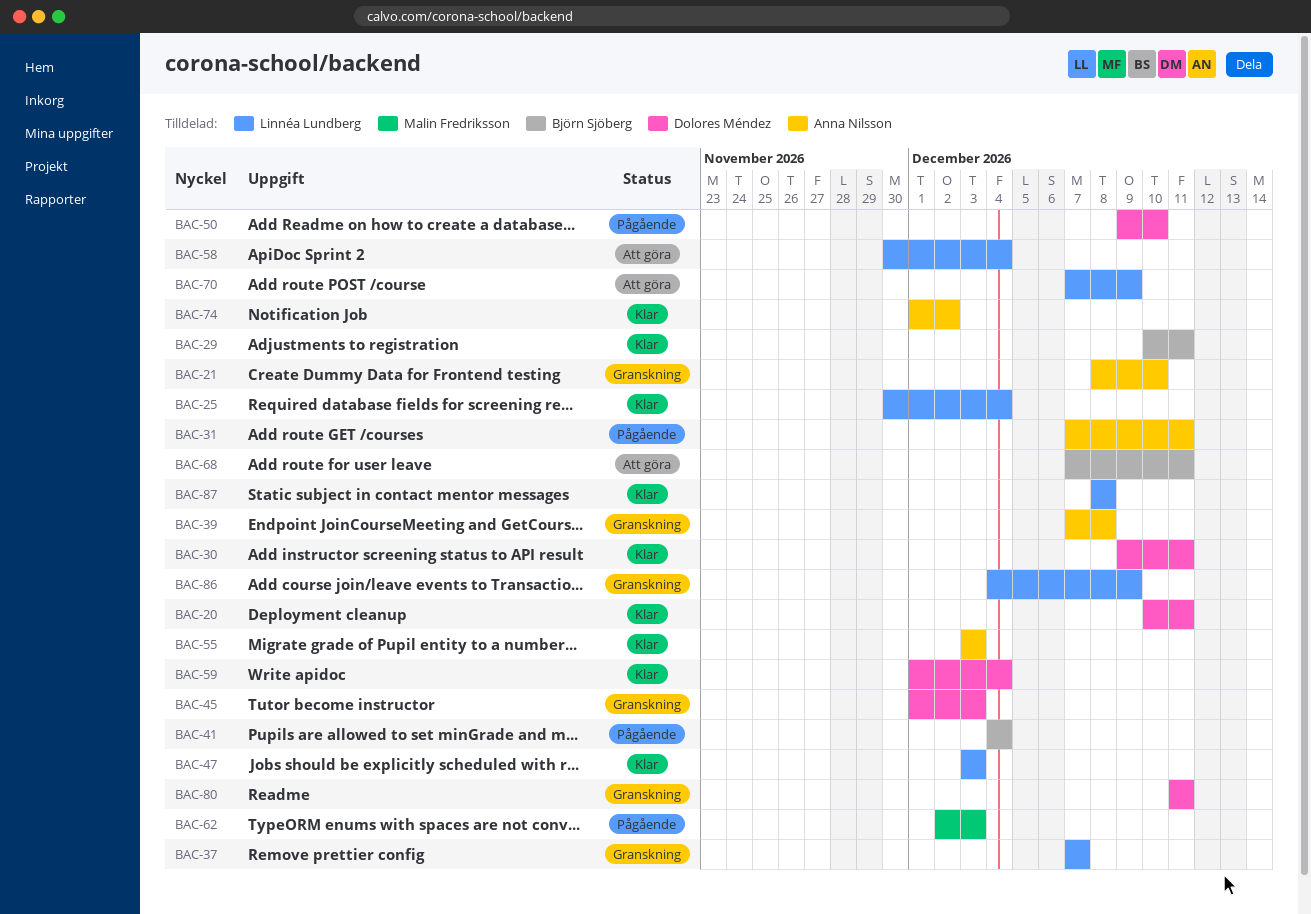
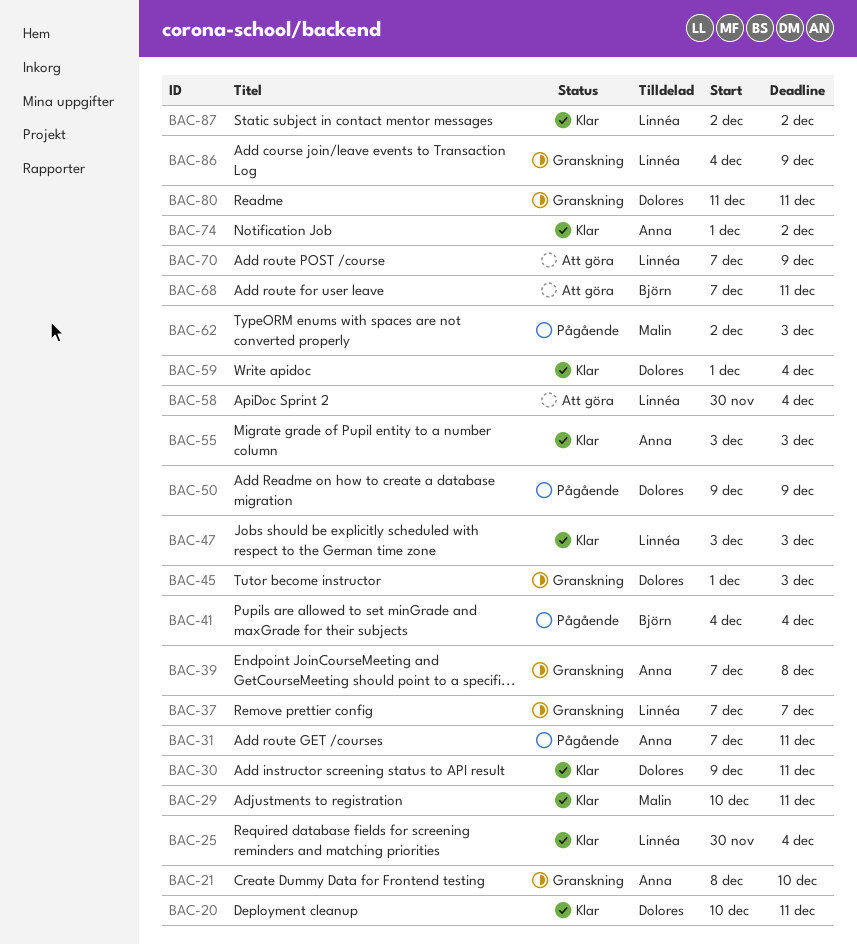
BAC-29, owner: Björn Sjöberg -> Malin Fredriksson
BAC-50, due: Dec 10 -> Dec 9
BAC-87, start: Dec 8 -> Dec 2
BAC-87, due: Dec 8 -> Dec 2

